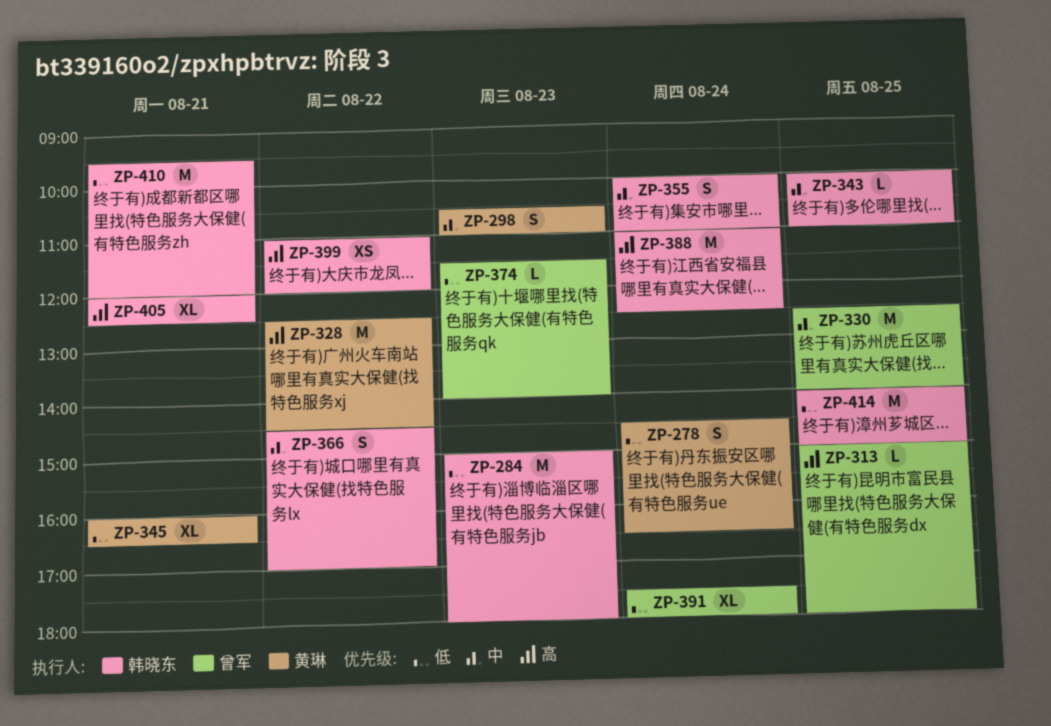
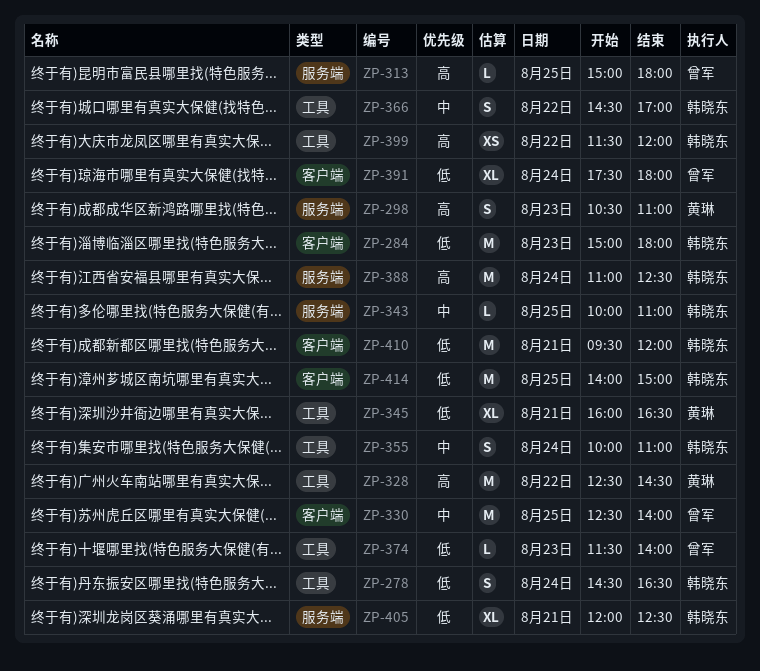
ZP-278, owner: 黄琳 -> 韩晓东
ZP-298, priority: 中 -> 高
ZP-399, begins: 11:00 -> 11:30
ZP-405, priority: 高 -> 低

